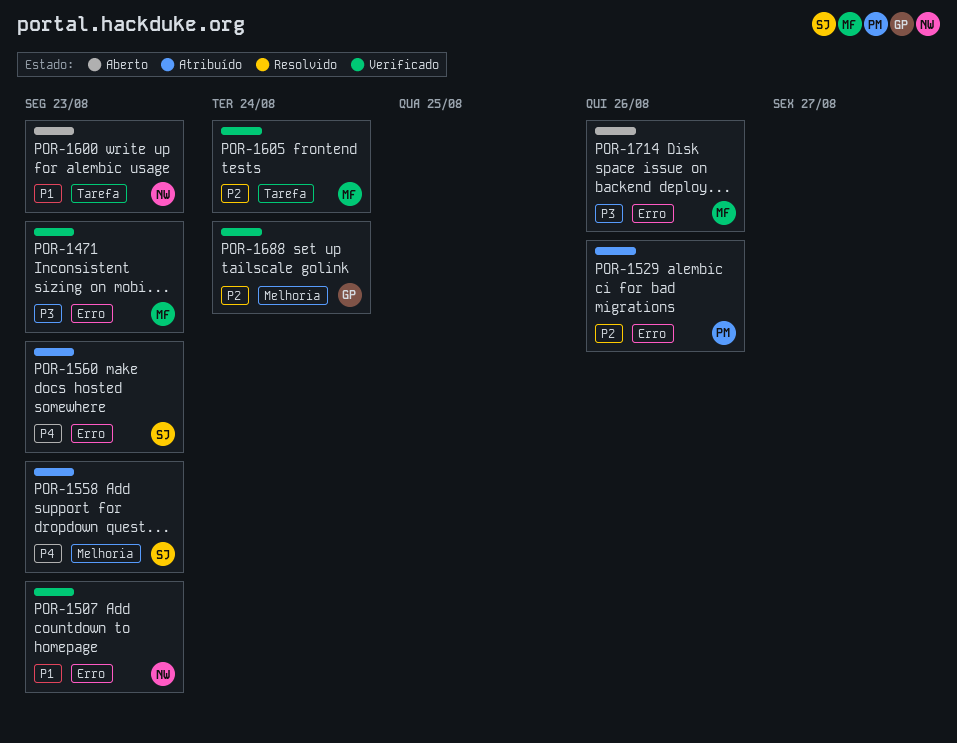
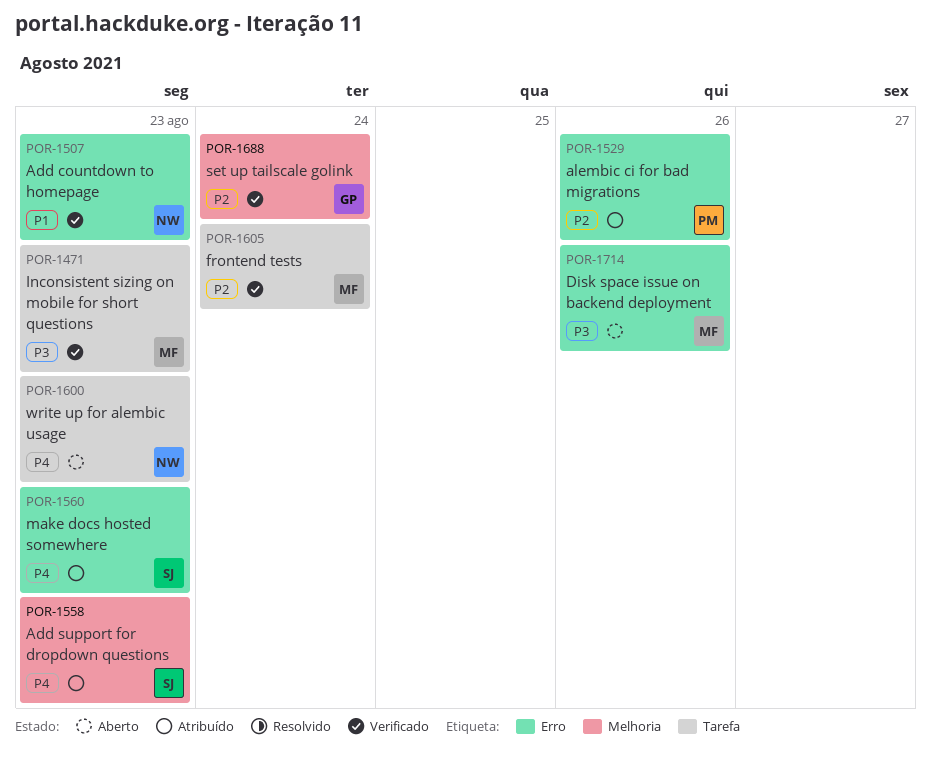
POR-1471, label: Erro -> Tarefa
POR-1600, priority: P1 -> P4

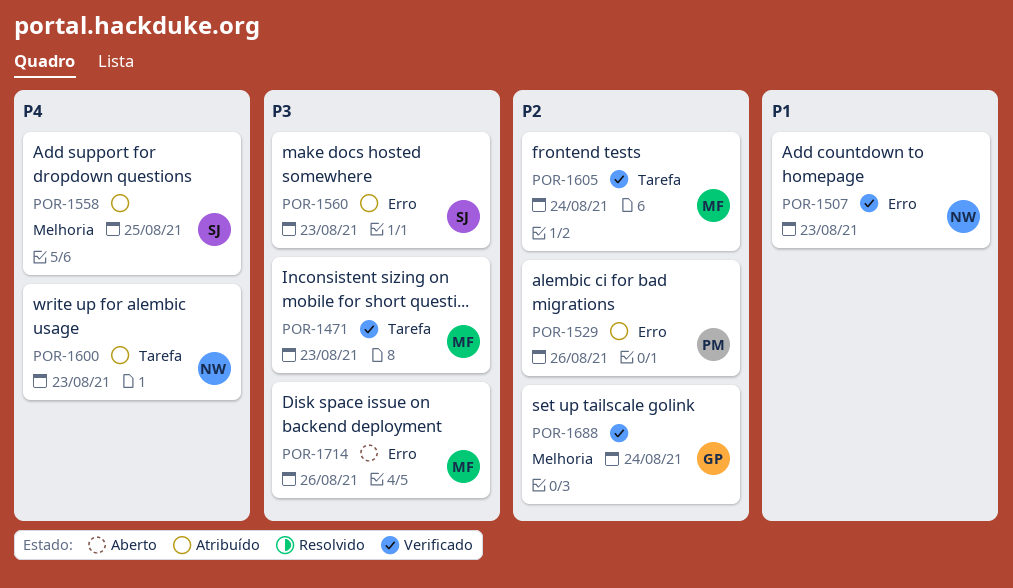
POR-1558, due: Aug 23 -> Aug 25
POR-1560, priority: P4 -> P3
POR-1600, status: Aberto -> Atribuído

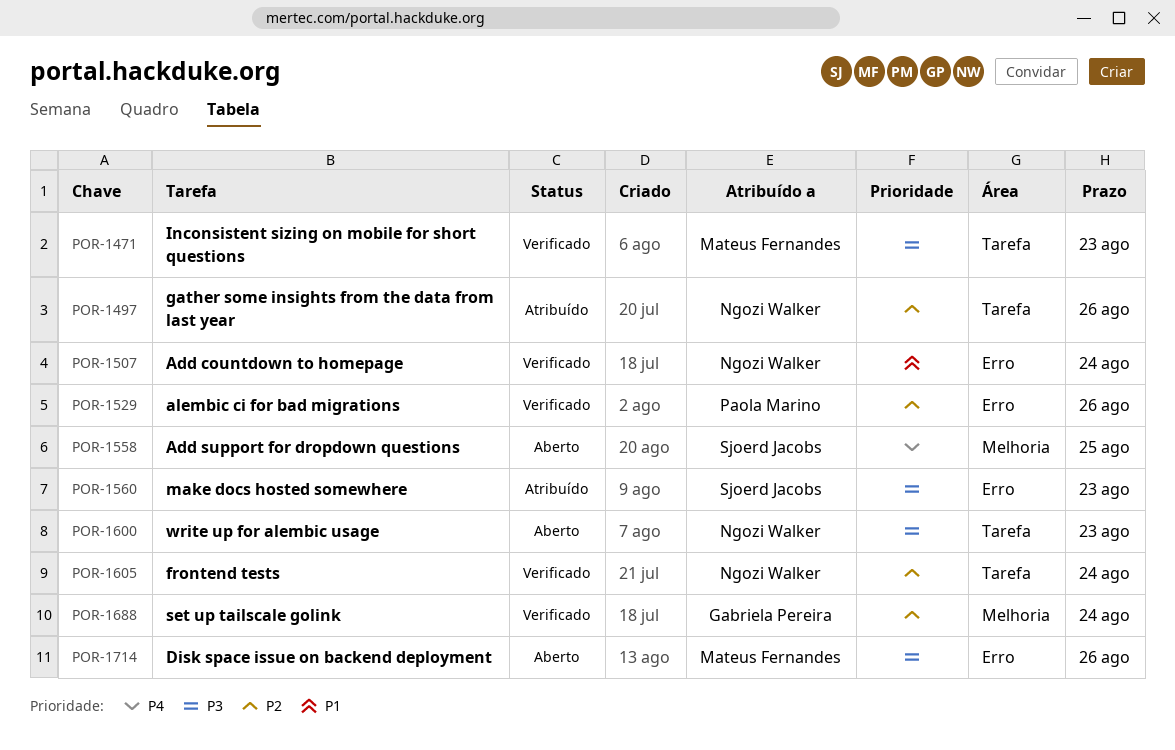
POR-1497: none -> present
POR-1507, due: Aug 23 -> Aug 24
POR-1529, status: Atribuído -> Verificado
POR-1558, status: Atribuído -> Aberto
POR-1600, status: Atribuído -> Aberto
POR-1600, priority: P4 -> P3
POR-1605, owner: Mateus Fernandes -> Ngozi Walker

